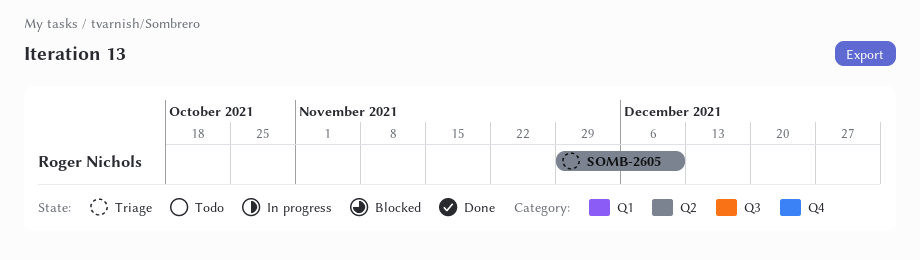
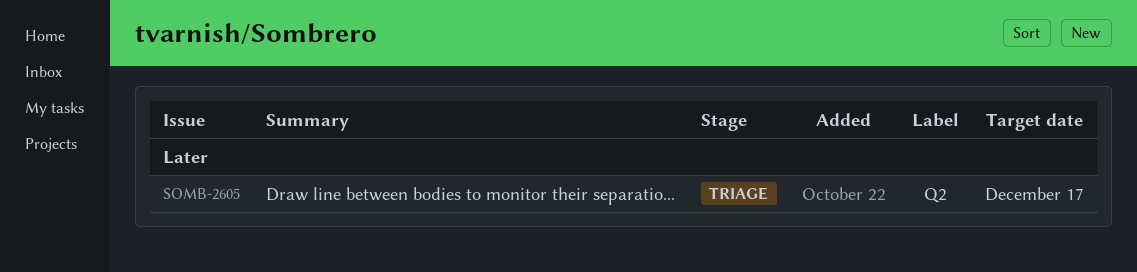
SOMB-2605, due: Dec 10 -> Dec 17

